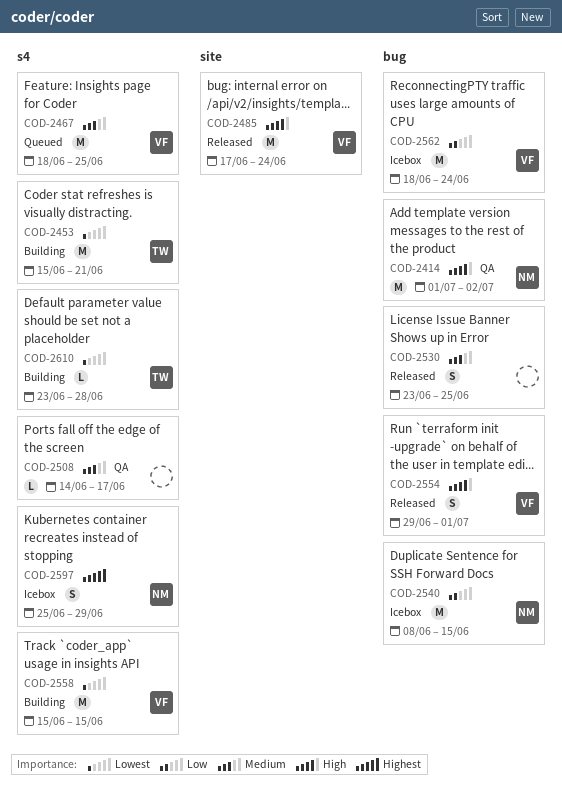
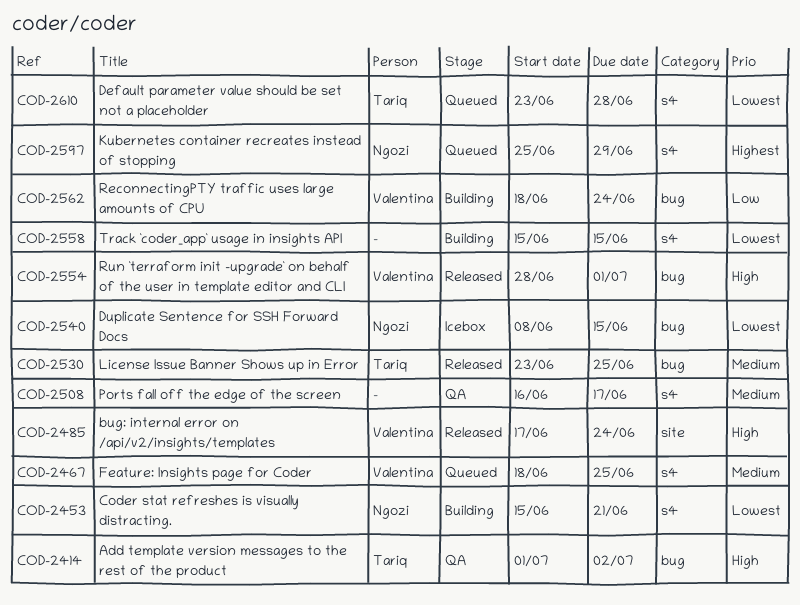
COD-2414, owner: Ngozi -> Tariq
COD-2453, owner: Tariq -> Ngozi
COD-2508, start: Jun 14 -> Jun 16
COD-2530, owner: none -> Tariq
COD-2540, priority: Low -> Lowest
COD-2554, start: Jun 29 -> Jun 28
COD-2558, owner: Valentina -> none
COD-2562, status: Icebox -> Building
COD-2597, status: Icebox -> Queued
COD-2610, status: Building -> Queued

